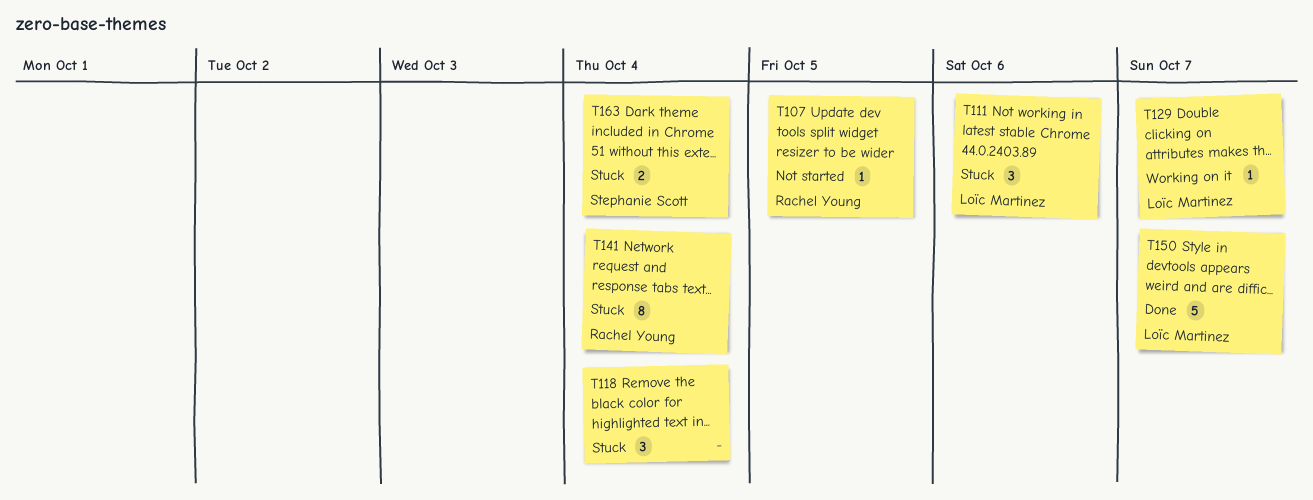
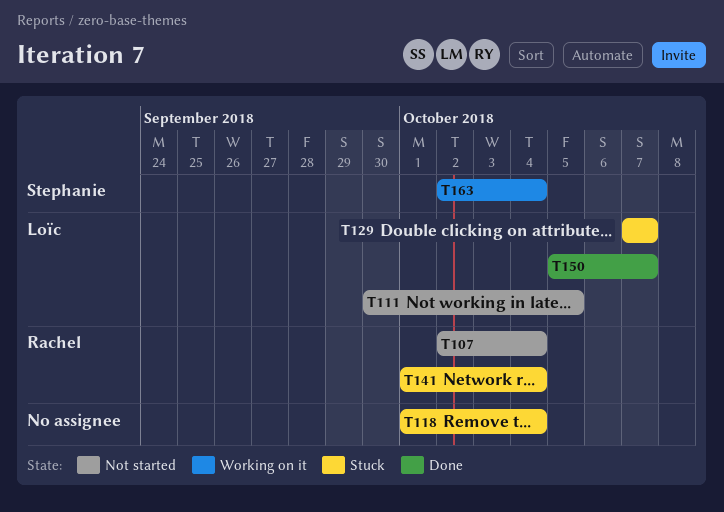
T107, due: Oct 5 -> Oct 4
T111, status: Stuck -> Not started
T111, due: Oct 6 -> Oct 5
T129, status: Working on it -> Stuck
T163, status: Stuck -> Working on it

